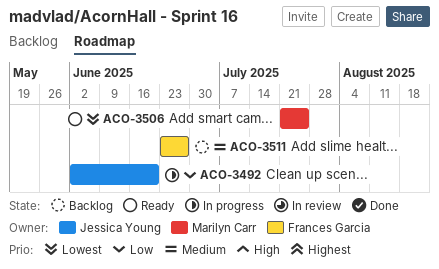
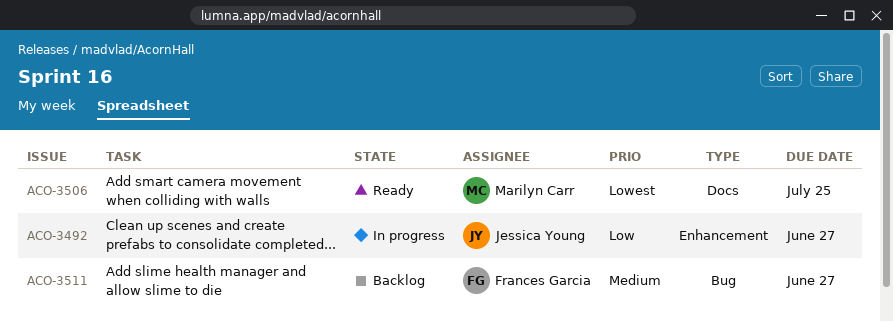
ACO-3492, due: Jun 20 -> Jun 27

